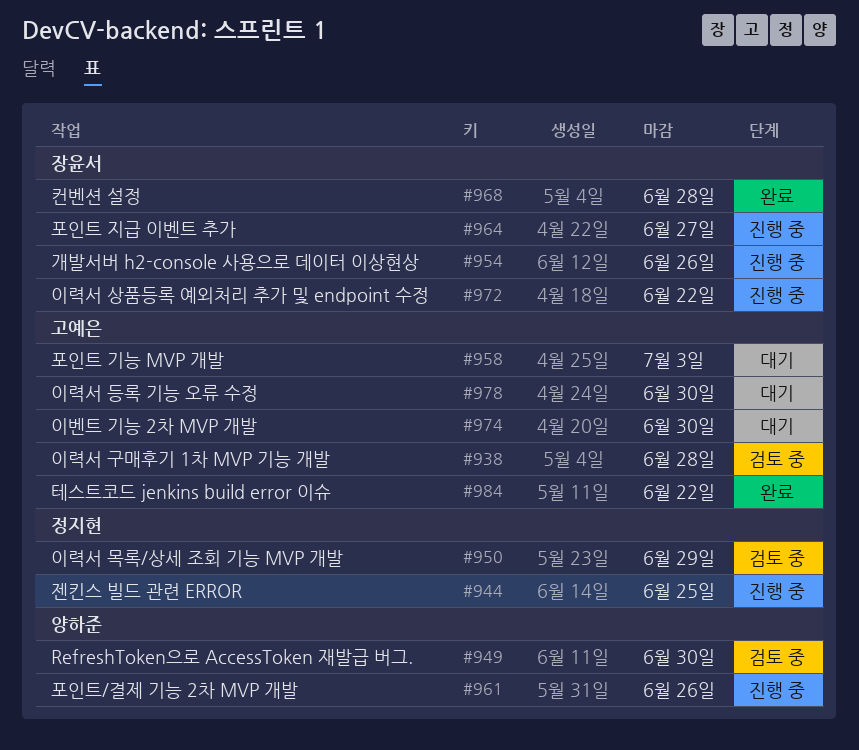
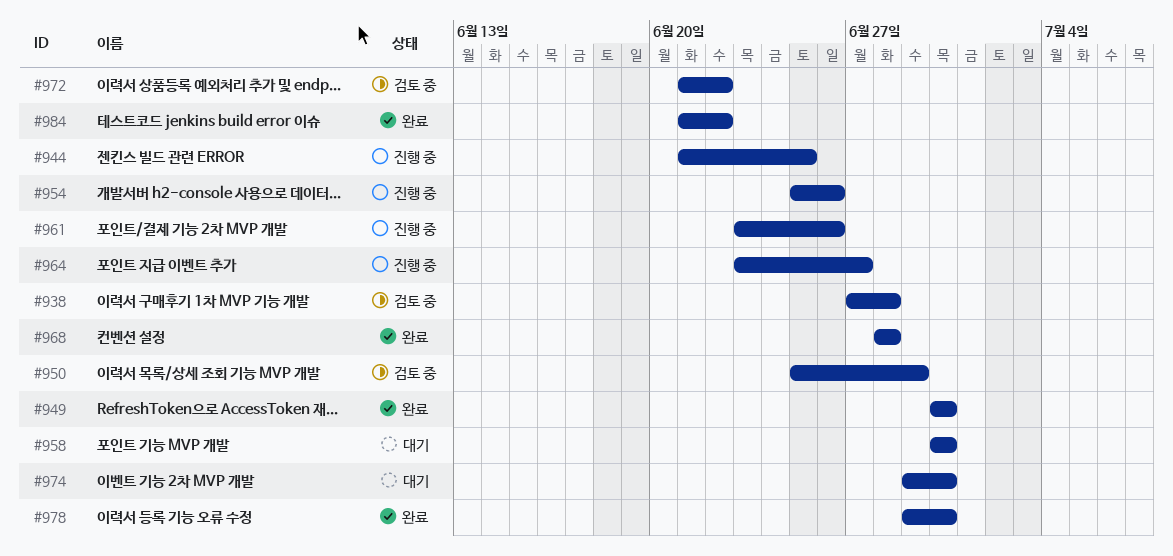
#949, status: 검토 중 -> 완료
#958, due: Jul 3 -> Jun 30
#972, status: 진행 중 -> 검토 중
#978, status: 대기 -> 완료

